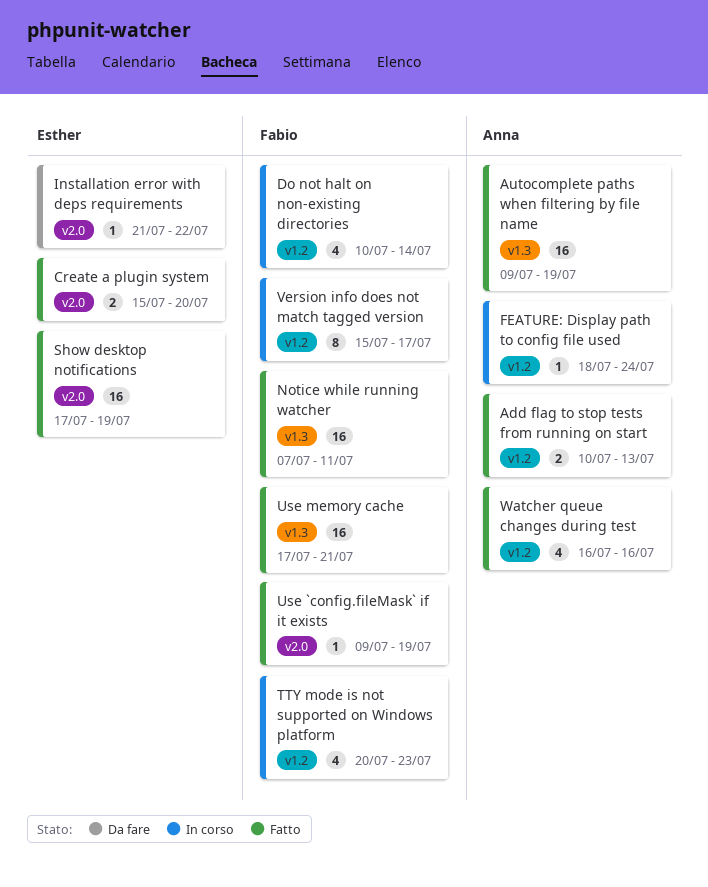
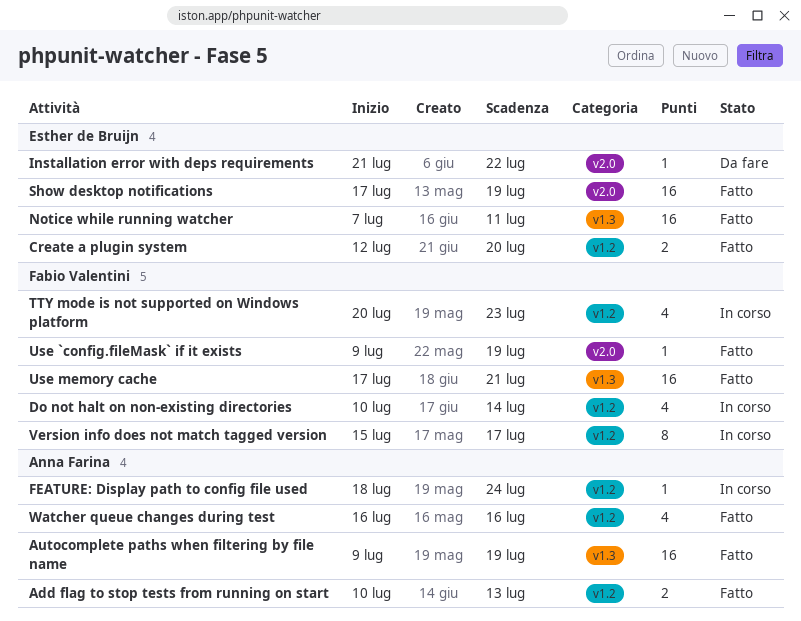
Create a plugin system, label: v2.0 -> v1.2
Create a plugin system, start: Jul 15 -> Jul 12
Notice while running watcher, owner: Fabio Valentini -> Esther de Bruijn

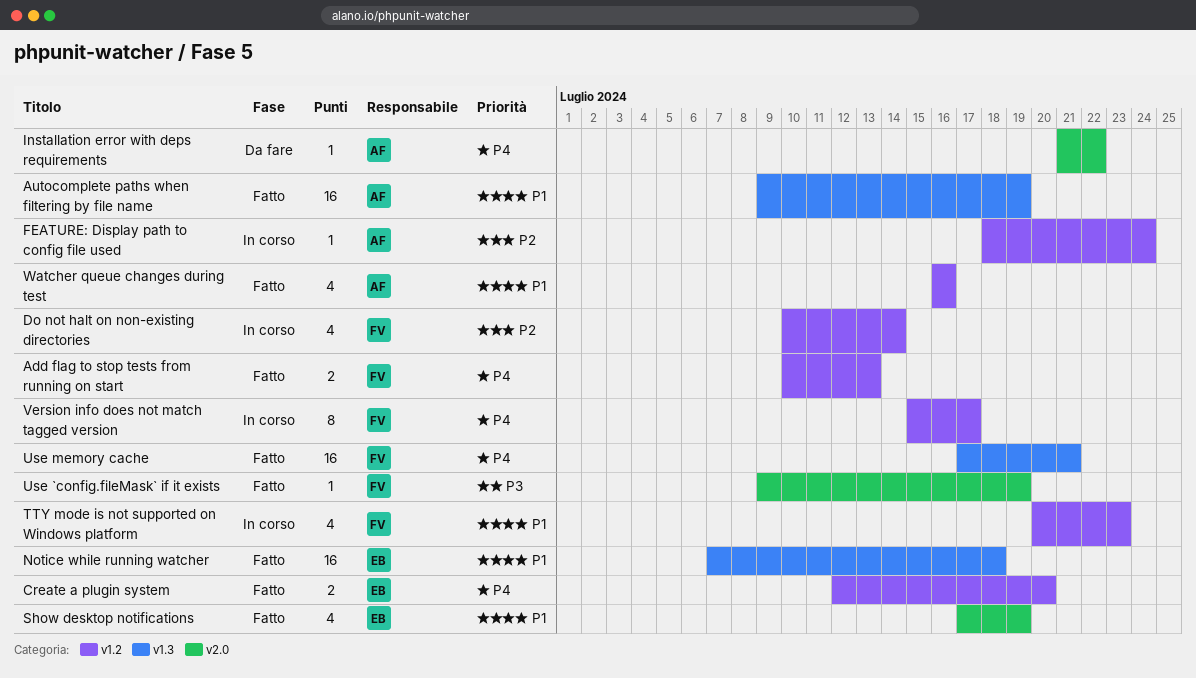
Add flag to stop tests from running on start, owner: Anna Farina -> Fabio Valentini
Installation error with deps requirements, owner: Esther de Bruijn -> Anna Farina
Notice while running watcher, due: Jul 11 -> Jul 18
Show desktop notifications, estimate: 16 -> 4

